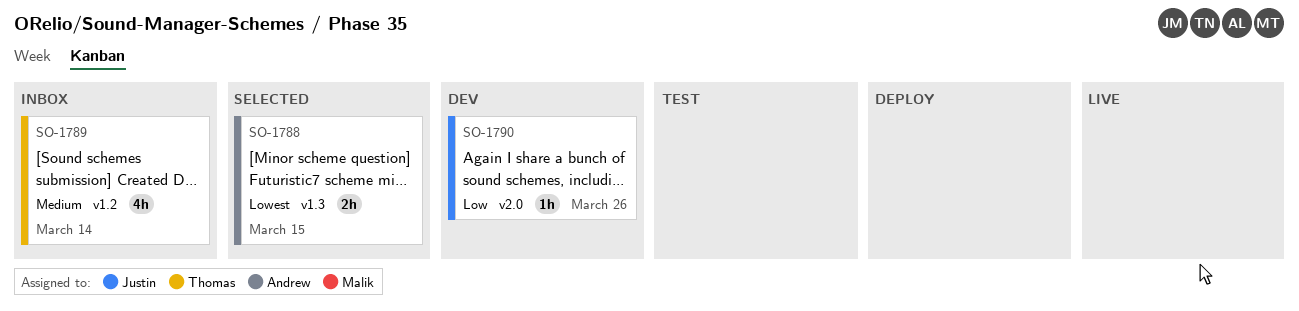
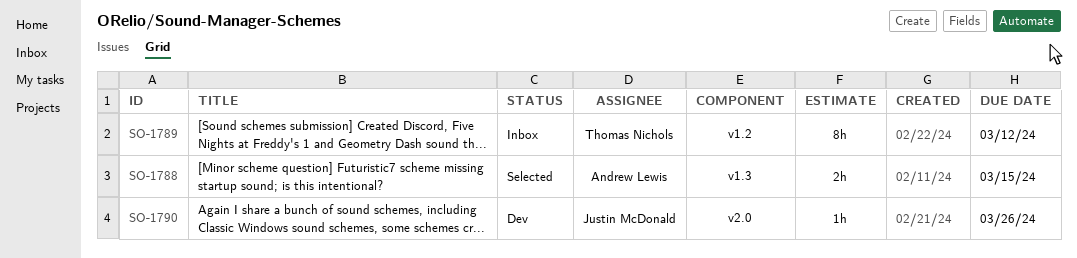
SO-1789, estimate: 4h -> 8h
SO-1789, due: Mar 14 -> Mar 12

